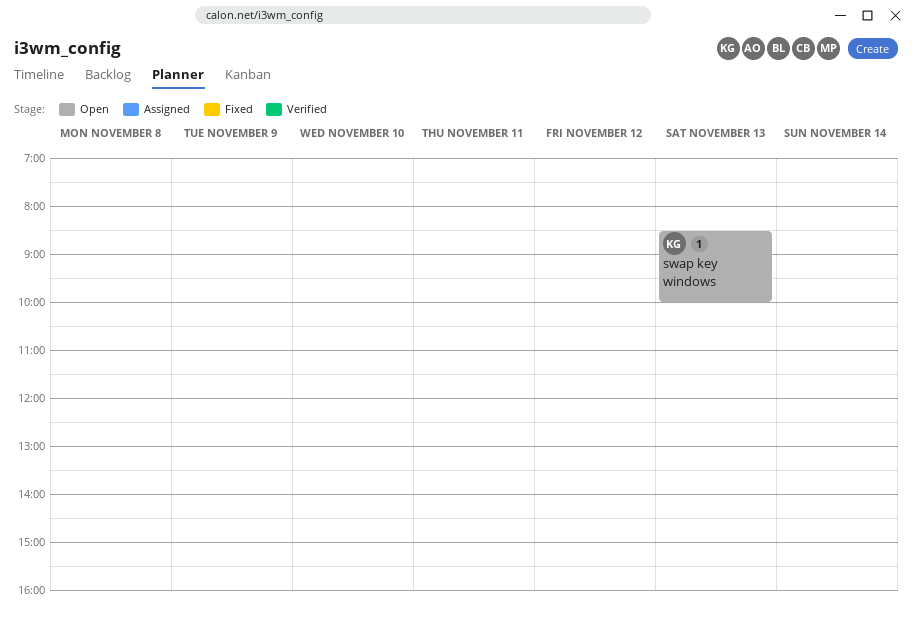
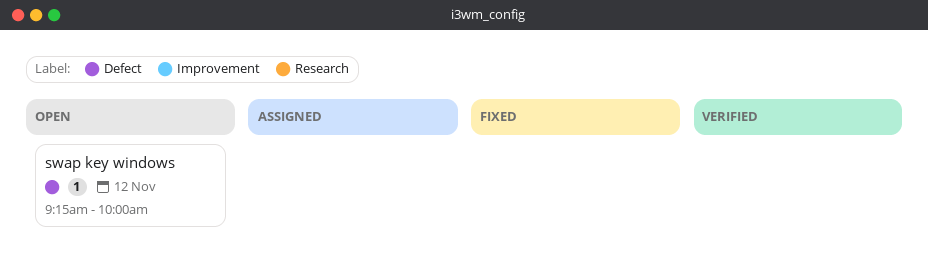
swap key windows, day: Nov 13 -> Nov 12
swap key windows, begins: 08:30 -> 09:15

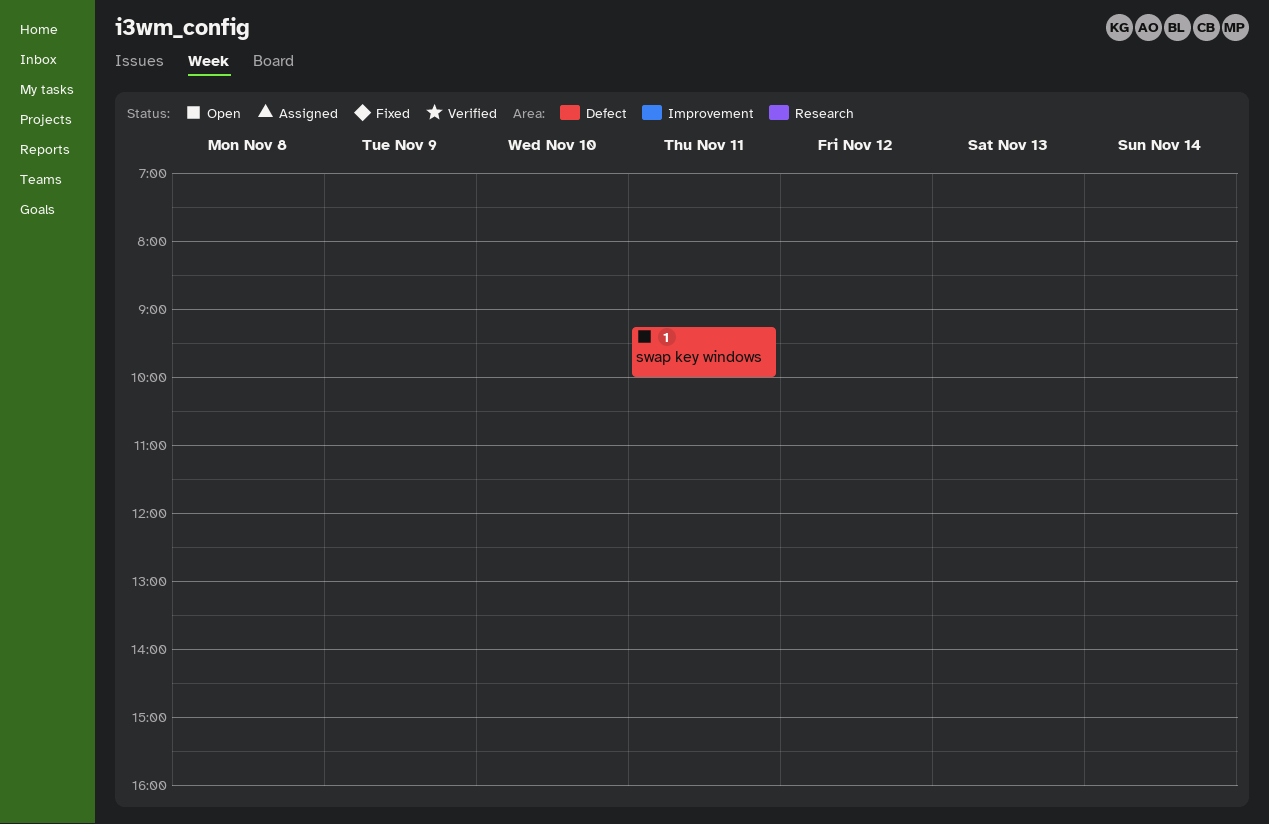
swap key windows, day: Nov 12 -> Nov 11

